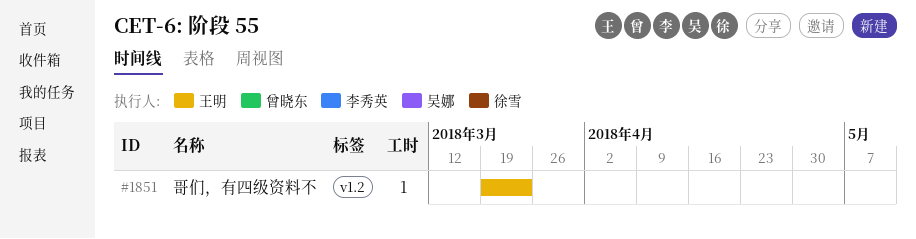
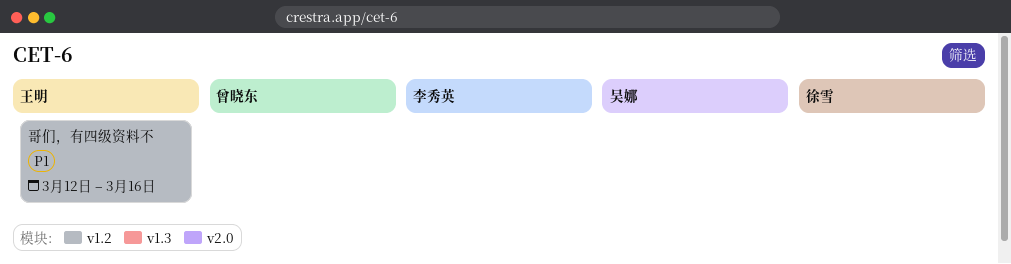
哥们，有四级资料不, start: Mar 19 -> Mar 12
哥们，有四级资料不, due: Mar 23 -> Mar 16

